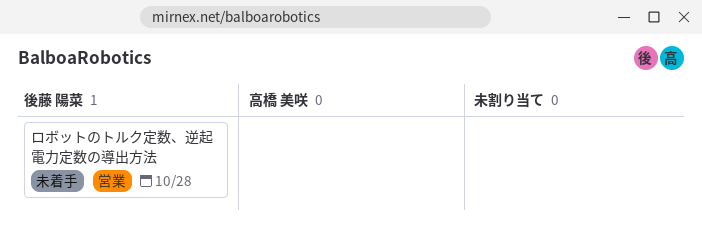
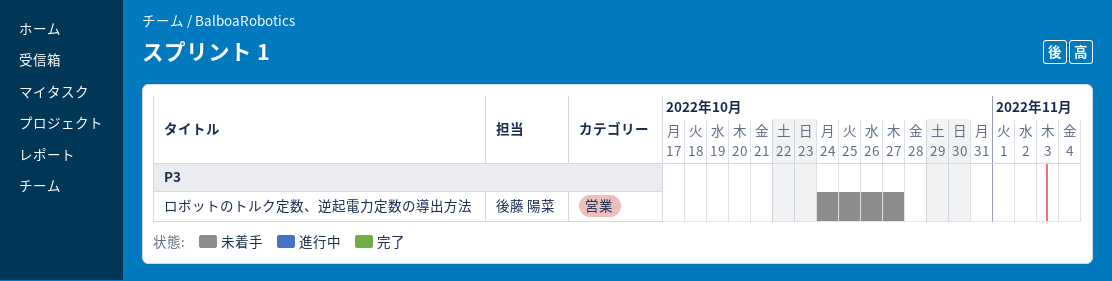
ロボットのトルク定数、逆起電力定数の導出方法, due: Oct 28 -> Oct 27

